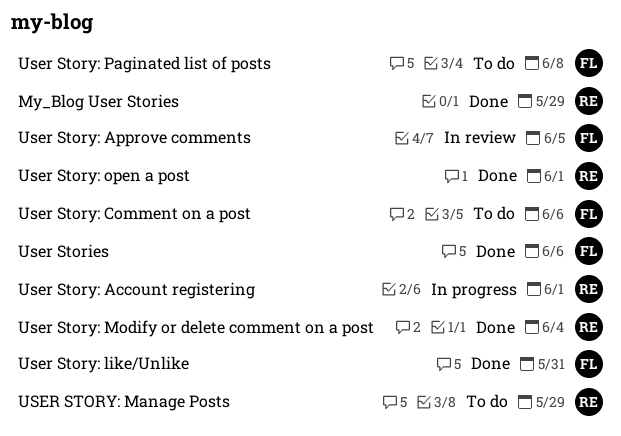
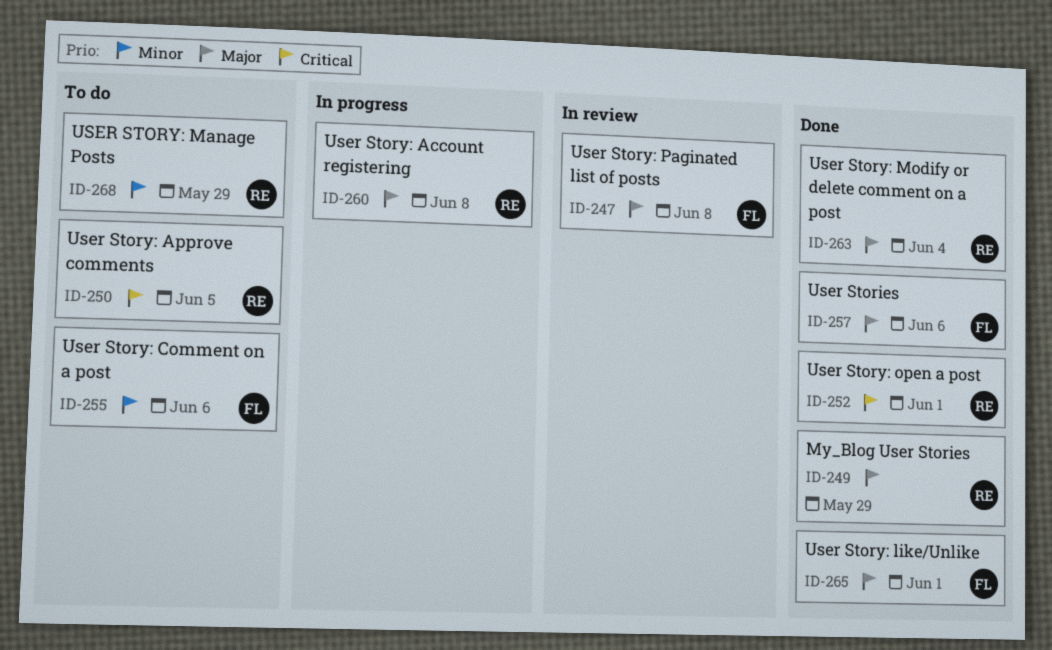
User Story: Account registering, due: Jun 1 -> Jun 8
User Story: Approve comments, status: In review -> To do
User Story: Approve comments, owner: FL -> RE
User Story: like/Unlike, due: May 31 -> Jun 1
User Story: Paginated list of posts, status: To do -> In review

